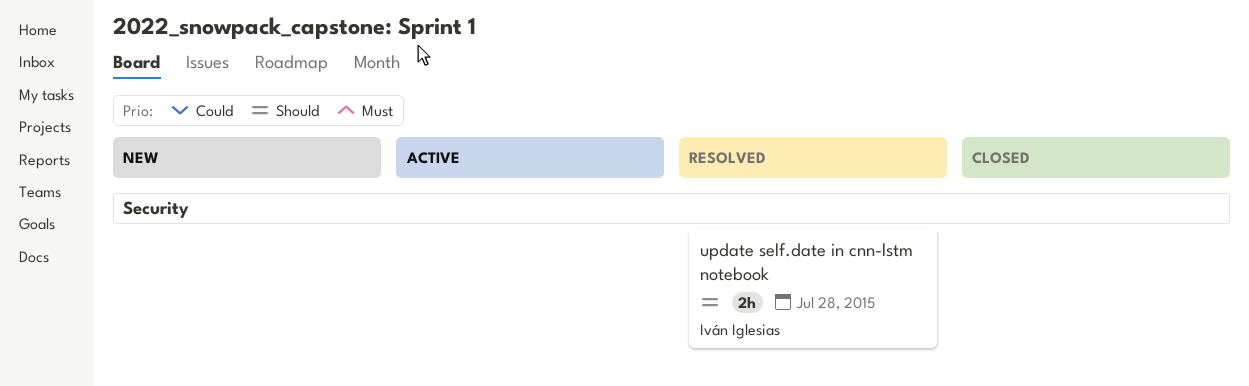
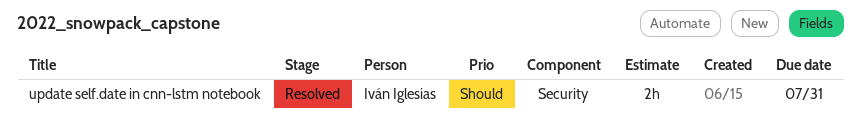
update self.date in cnn-lstm notebook, due: Jul 28 -> Jul 31

